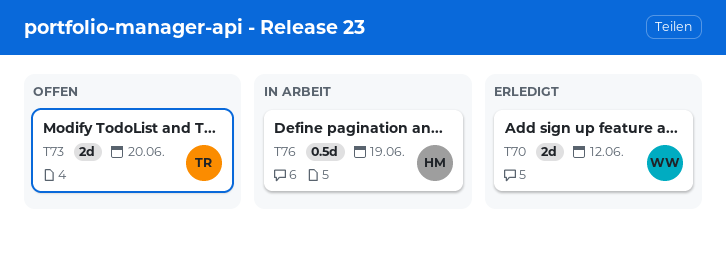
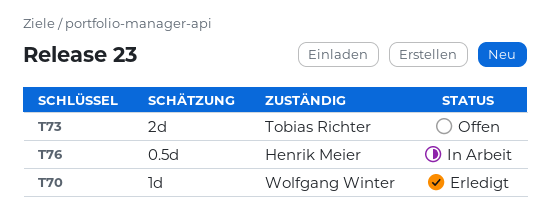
T70, estimate: 2d -> 1d

